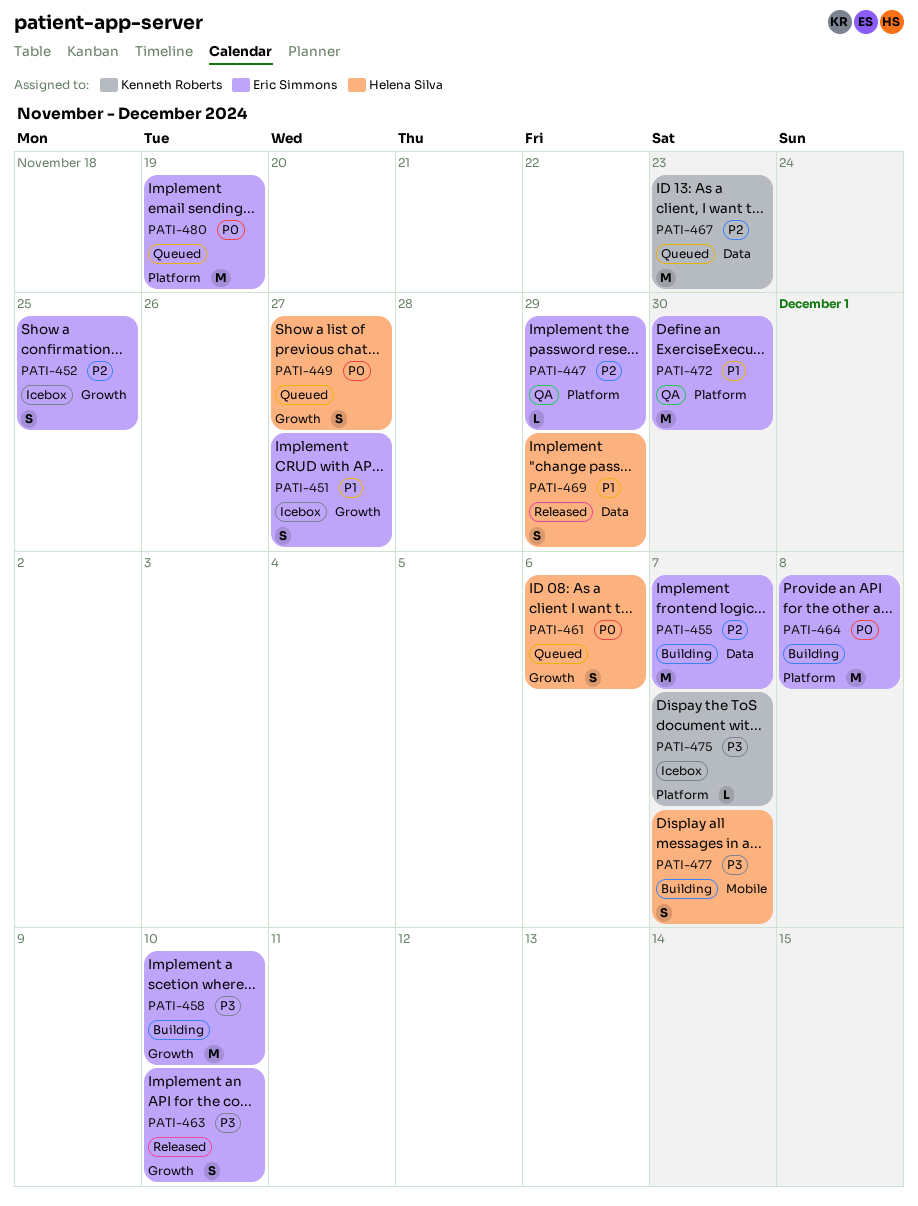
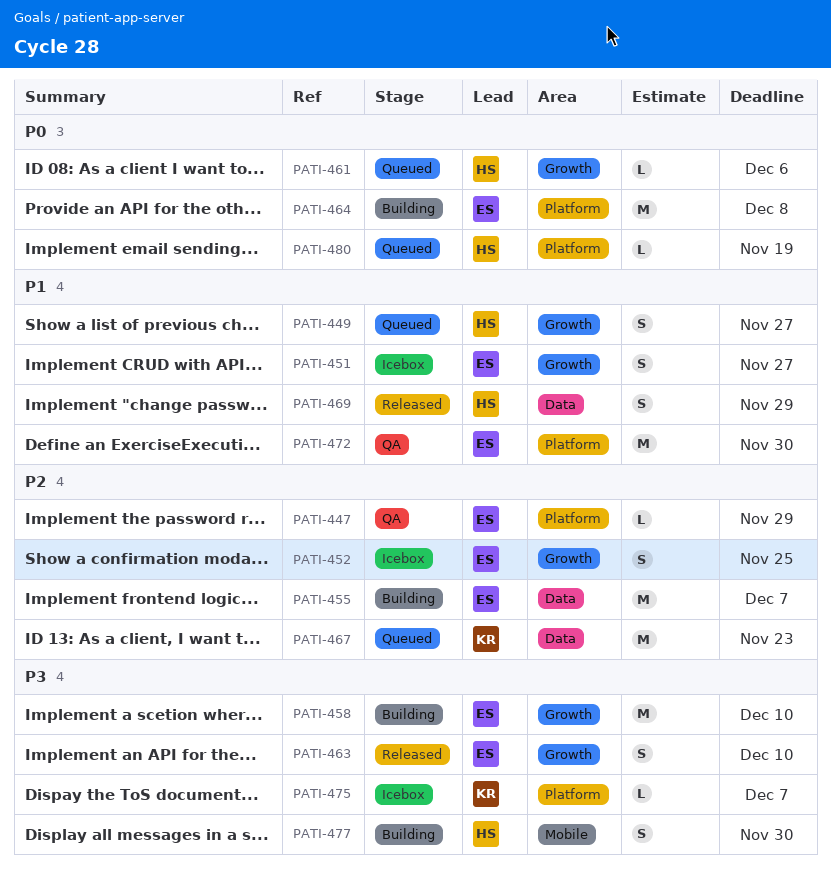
PATI-449, priority: P0 -> P1
PATI-461, estimate: S -> L
PATI-477, due: Dec 7 -> Nov 30
PATI-480, owner: Eric Simmons -> Helena Silva
PATI-480, estimate: M -> L

